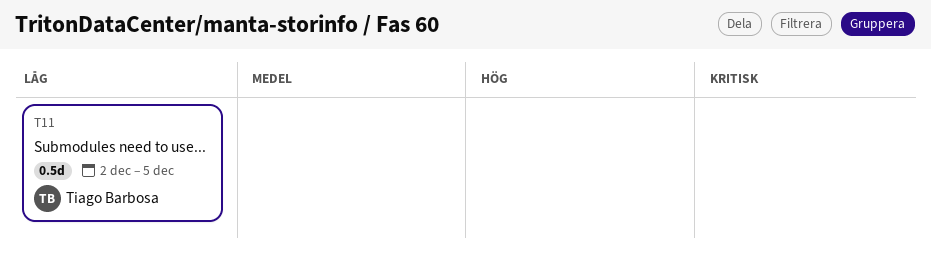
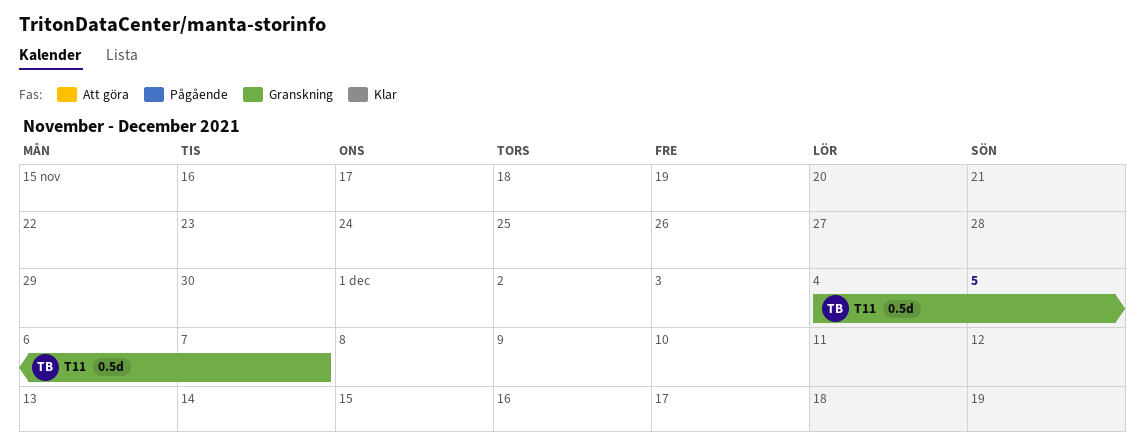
T11, start: Dec 2 -> Dec 4
T11, due: Dec 5 -> Dec 7

